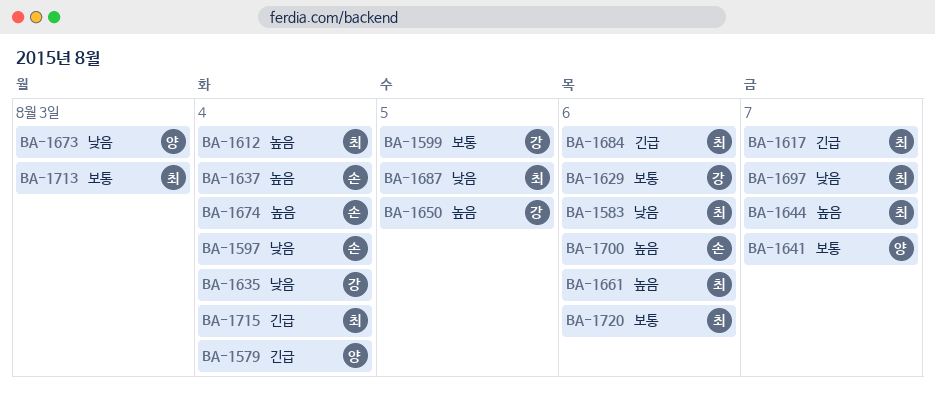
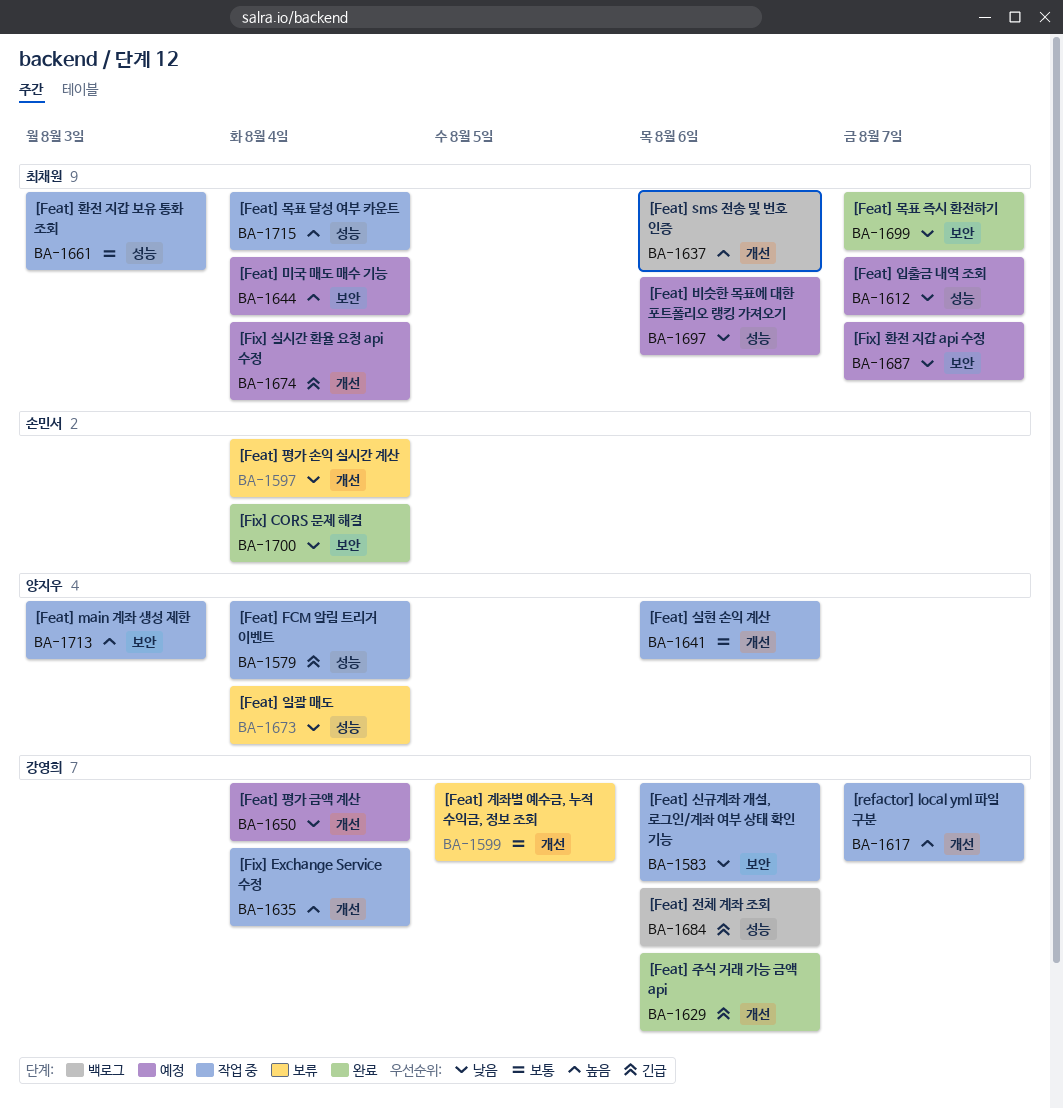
BA-1583, owner: 최채원 -> 강영희
BA-1612, priority: 높음 -> 낮음
BA-1612, due: Aug 4 -> Aug 7
BA-1617, owner: 최채원 -> 강영희
BA-1617, priority: 긴급 -> 높음
BA-1629, priority: 보통 -> 긴급
BA-1635, priority: 낮음 -> 높음
BA-1637, owner: 손민서 -> 최채원
BA-1637, due: Aug 4 -> Aug 6
BA-1641, due: Aug 7 -> Aug 6
BA-1644, due: Aug 7 -> Aug 4
BA-1650, priority: 높음 -> 낮음
BA-1650, due: Aug 5 -> Aug 4
BA-1661, priority: 높음 -> 보통
BA-1661, due: Aug 6 -> Aug 3
BA-1673, due: Aug 3 -> Aug 4
BA-1674, owner: 손민서 -> 최채원
BA-1674, priority: 높음 -> 긴급
BA-1684, owner: 최채원 -> 강영희
BA-1687, due: Aug 5 -> Aug 7
BA-1697, due: Aug 7 -> Aug 6
BA-1699: none -> present
BA-1700, priority: 높음 -> 낮음
BA-1700, due: Aug 6 -> Aug 4
BA-1713, owner: 최채원 -> 양지우
BA-1713, priority: 보통 -> 높음
BA-1715, priority: 긴급 -> 높음
BA-1720: present -> none

